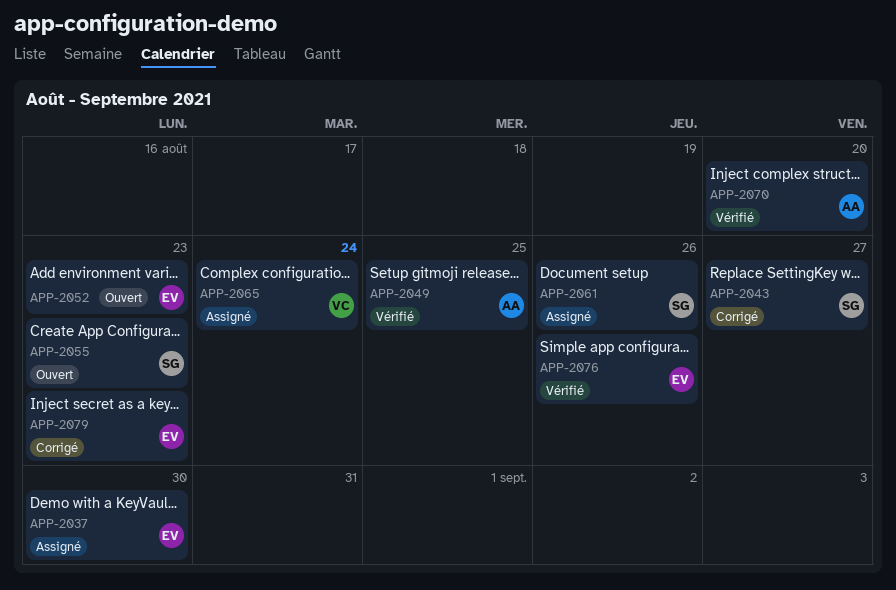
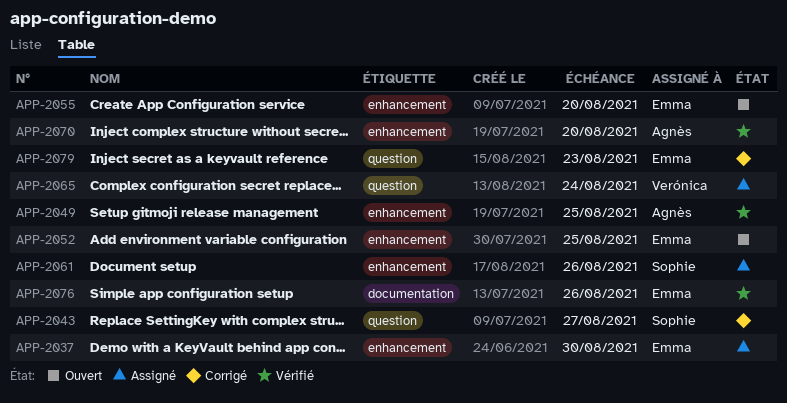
APP-2052, due: Aug 23 -> Aug 25
APP-2055, owner: Sophie -> Emma
APP-2055, due: Aug 23 -> Aug 20

